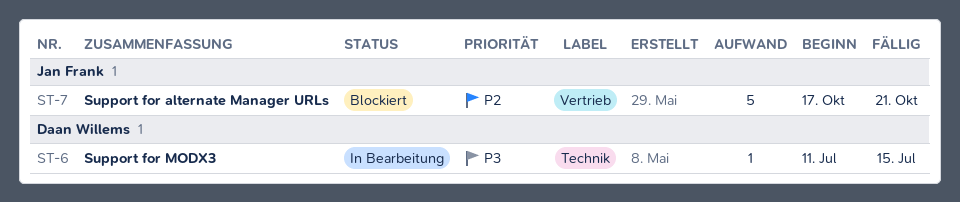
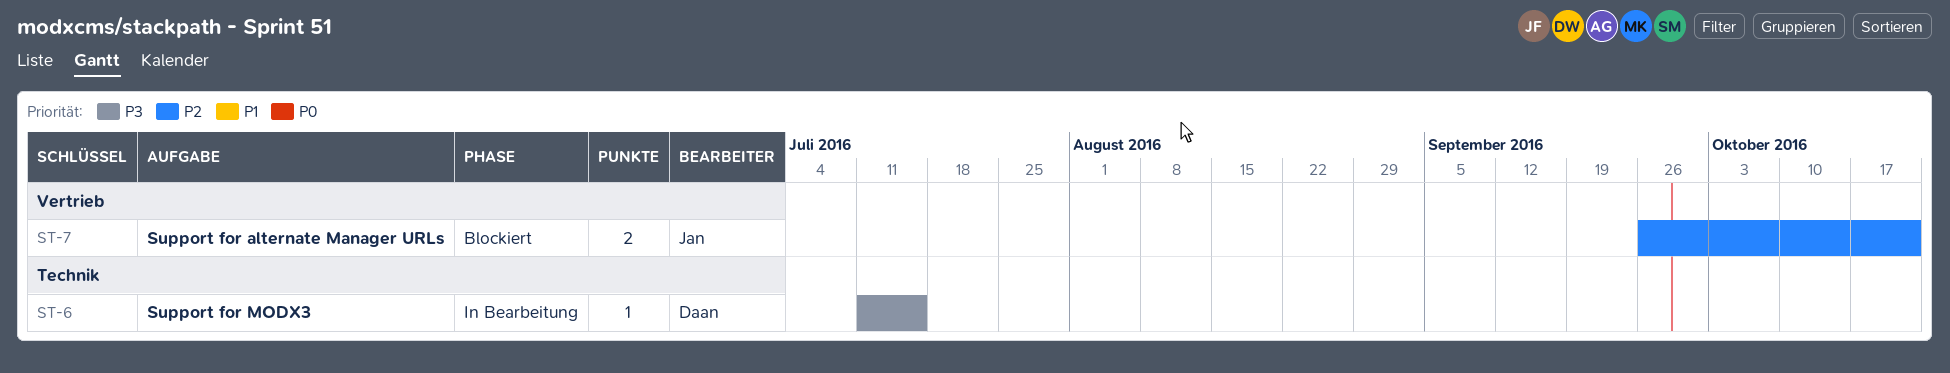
ST-7, estimate: 5 -> 2
ST-7, start: Oct 17 -> Sep 26

